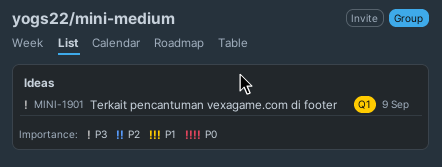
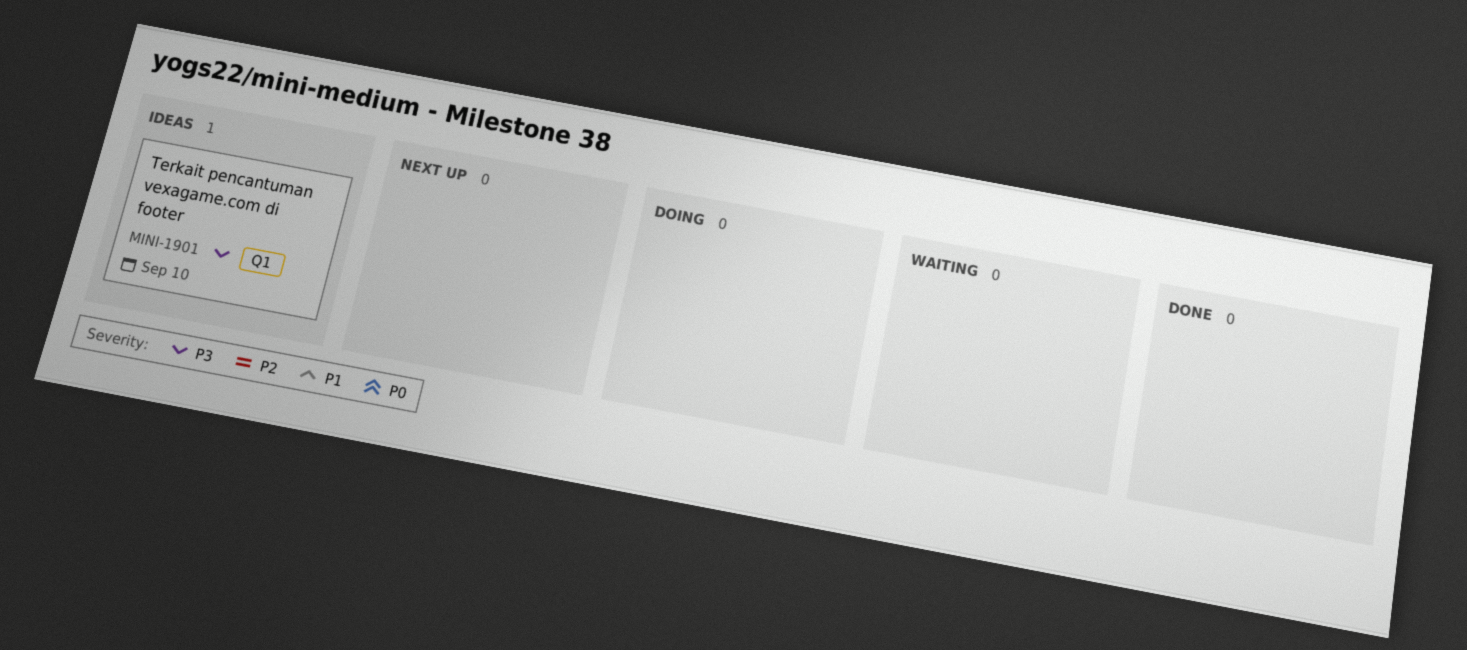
MINI-1901, due: Sep 9 -> Sep 10

